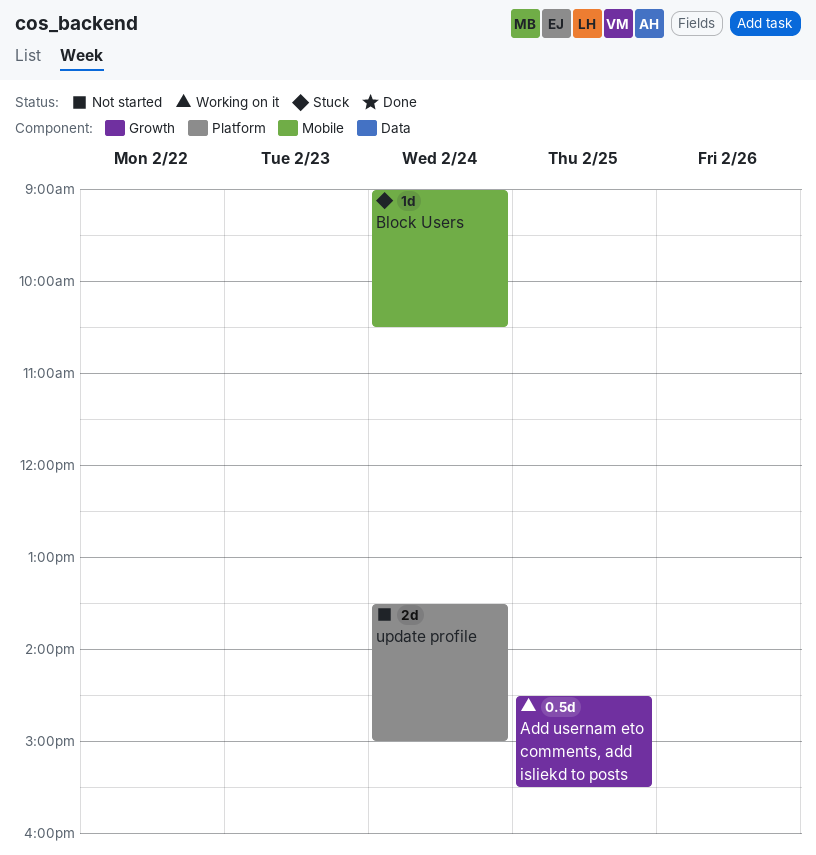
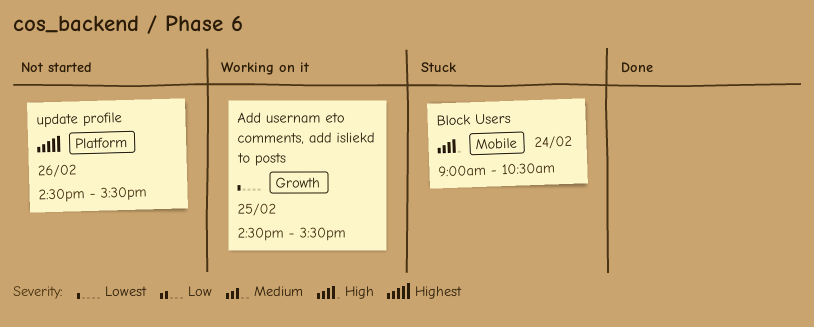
update profile, day: Feb 24 -> Feb 26
update profile, begins: 13:30 -> 14:30
update profile, ends: 15:00 -> 15:30

